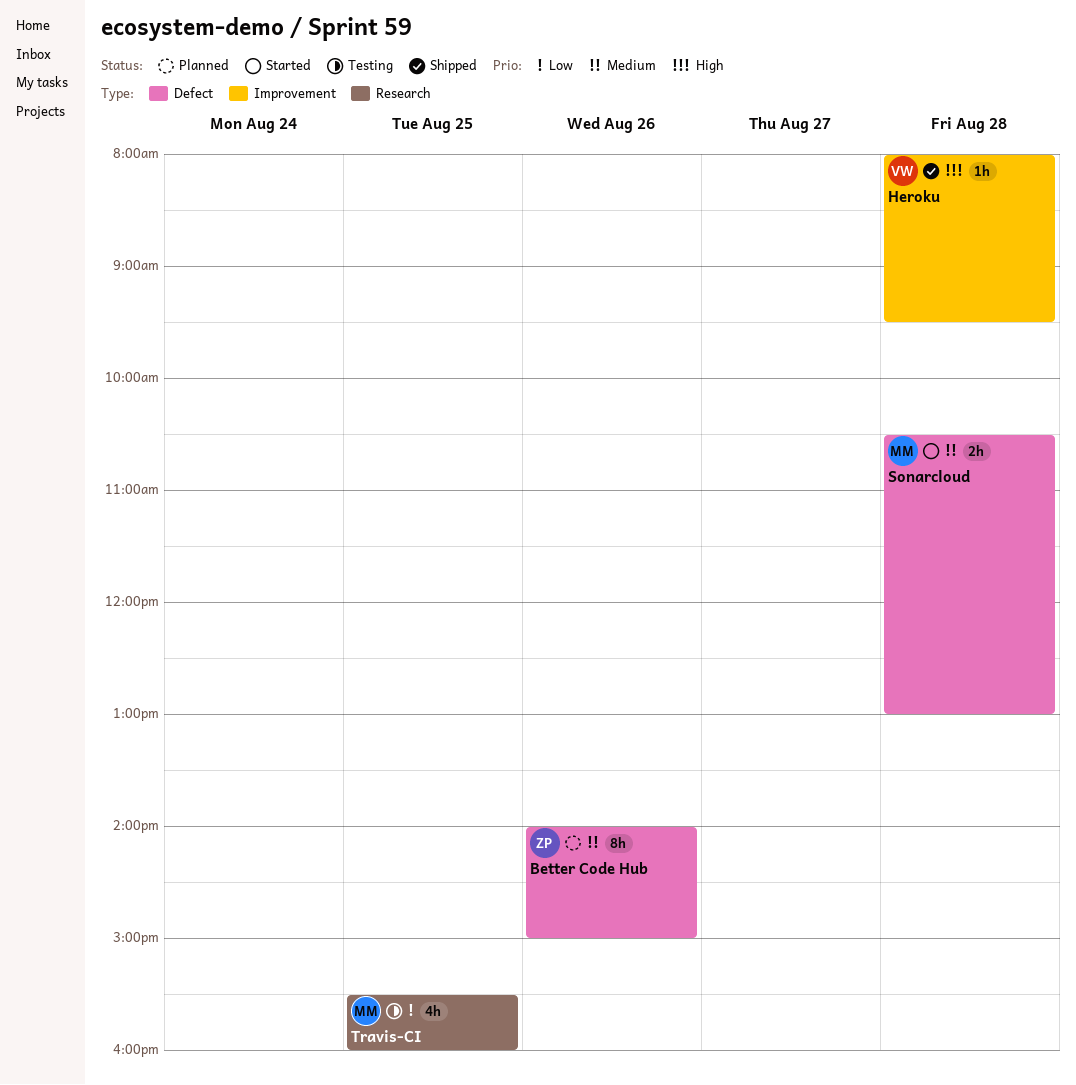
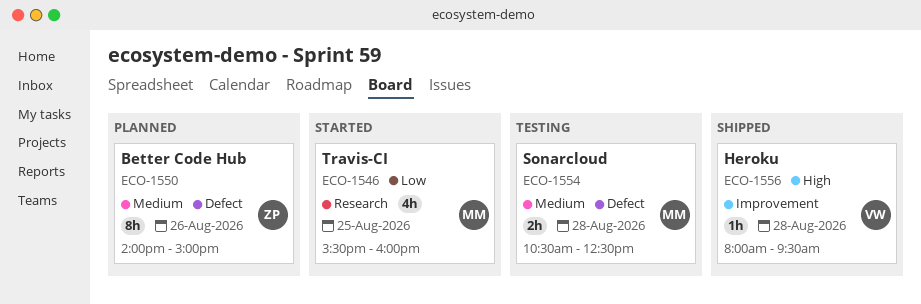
Sonarcloud, status: Started -> Testing
Sonarcloud, ends: 13:00 -> 12:30
Travis-CI, status: Testing -> Started

